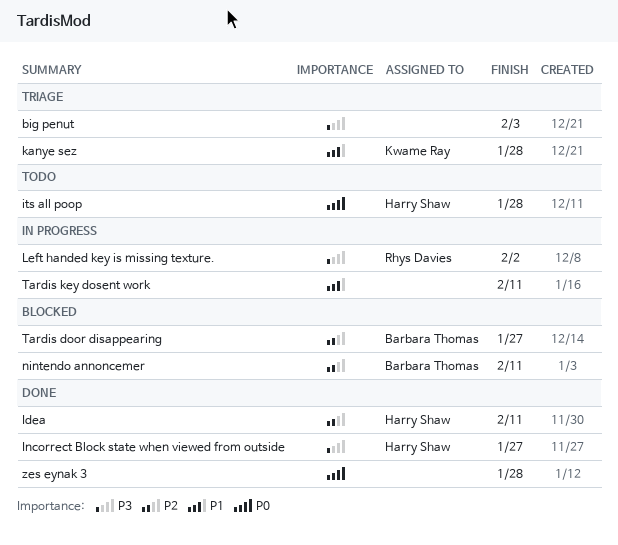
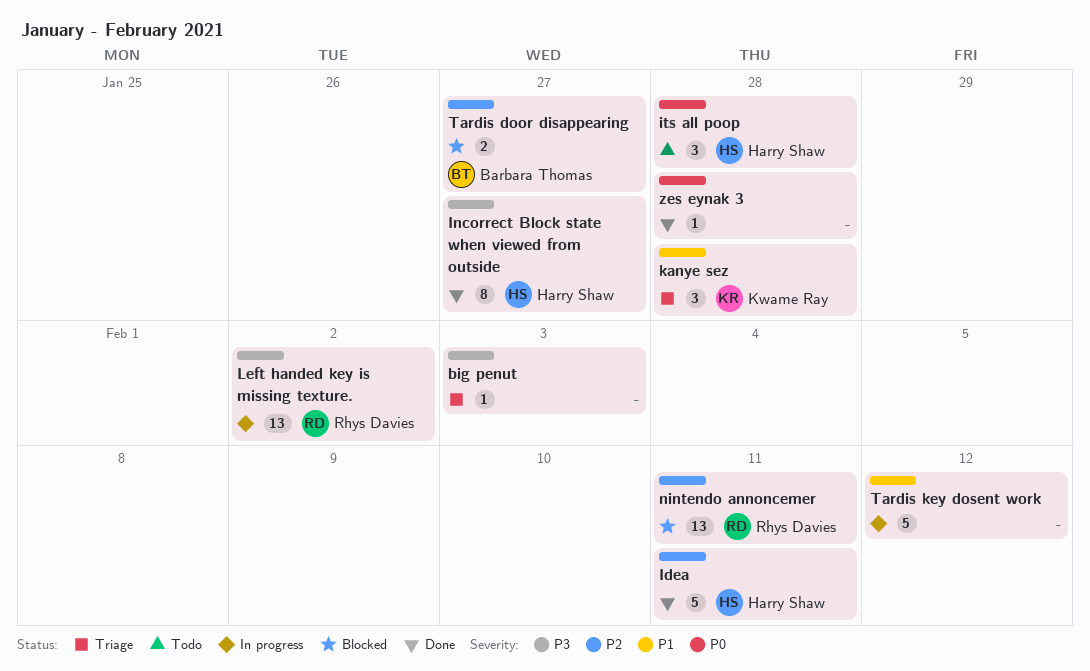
nintendo annoncemer, owner: Barbara Thomas -> Rhys Davies
Tardis key dosent work, due: Feb 11 -> Feb 12

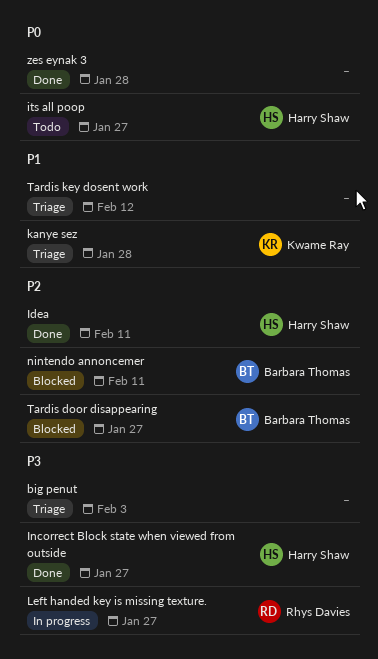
its all poop, due: Jan 28 -> Jan 27
Left handed key is missing texture., due: Feb 2 -> Jan 27
nintendo annoncemer, owner: Rhys Davies -> Barbara Thomas
Tardis key dosent work, status: In progress -> Triage

